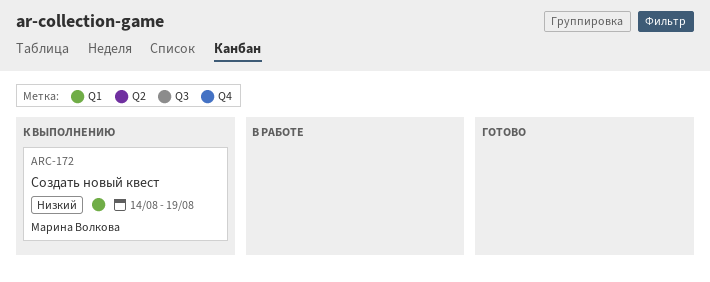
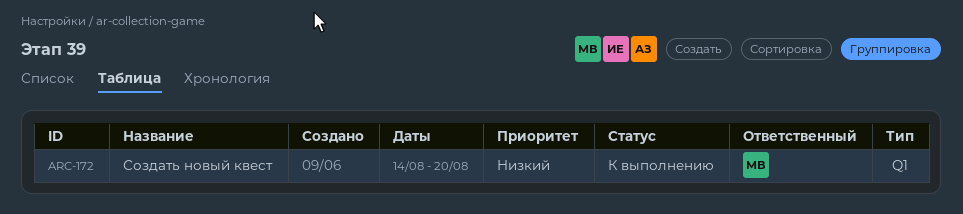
ARC-172, due: Aug 19 -> Aug 20

